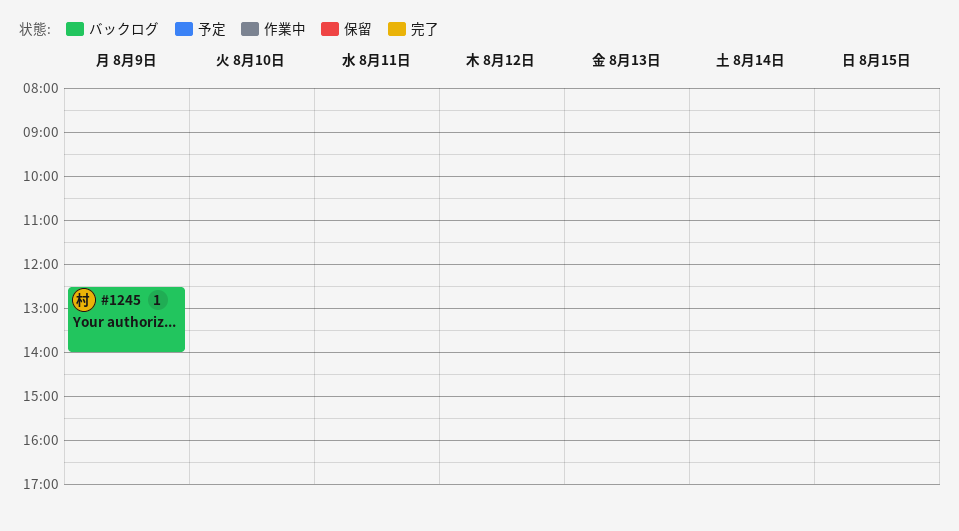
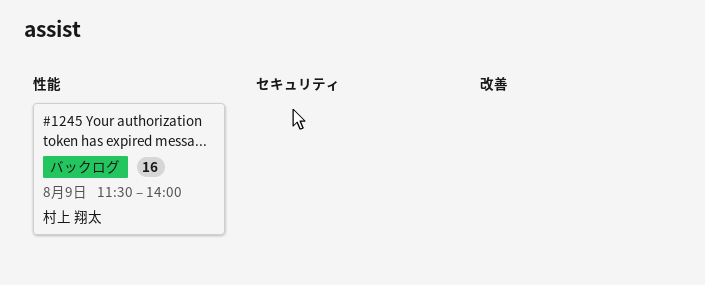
#1245, estimate: 1 -> 16
#1245, begins: 12:30 -> 11:30

